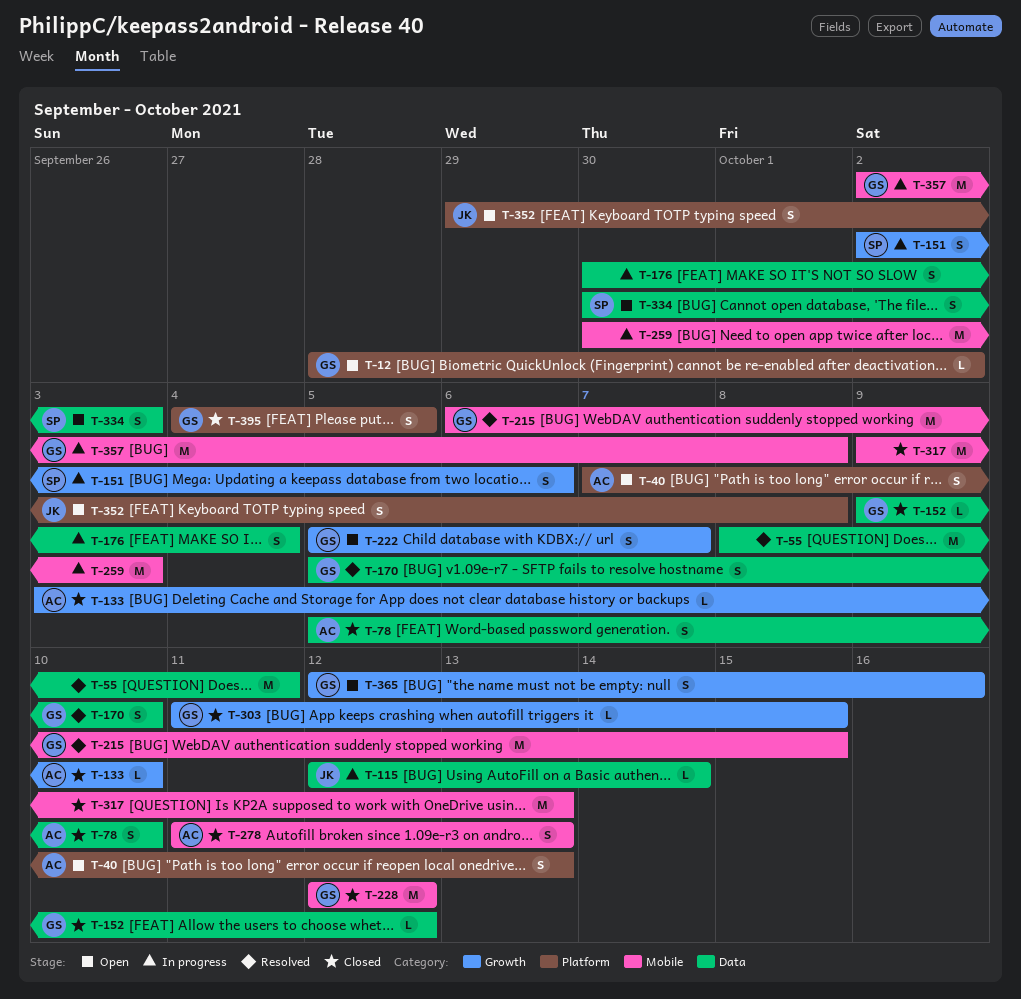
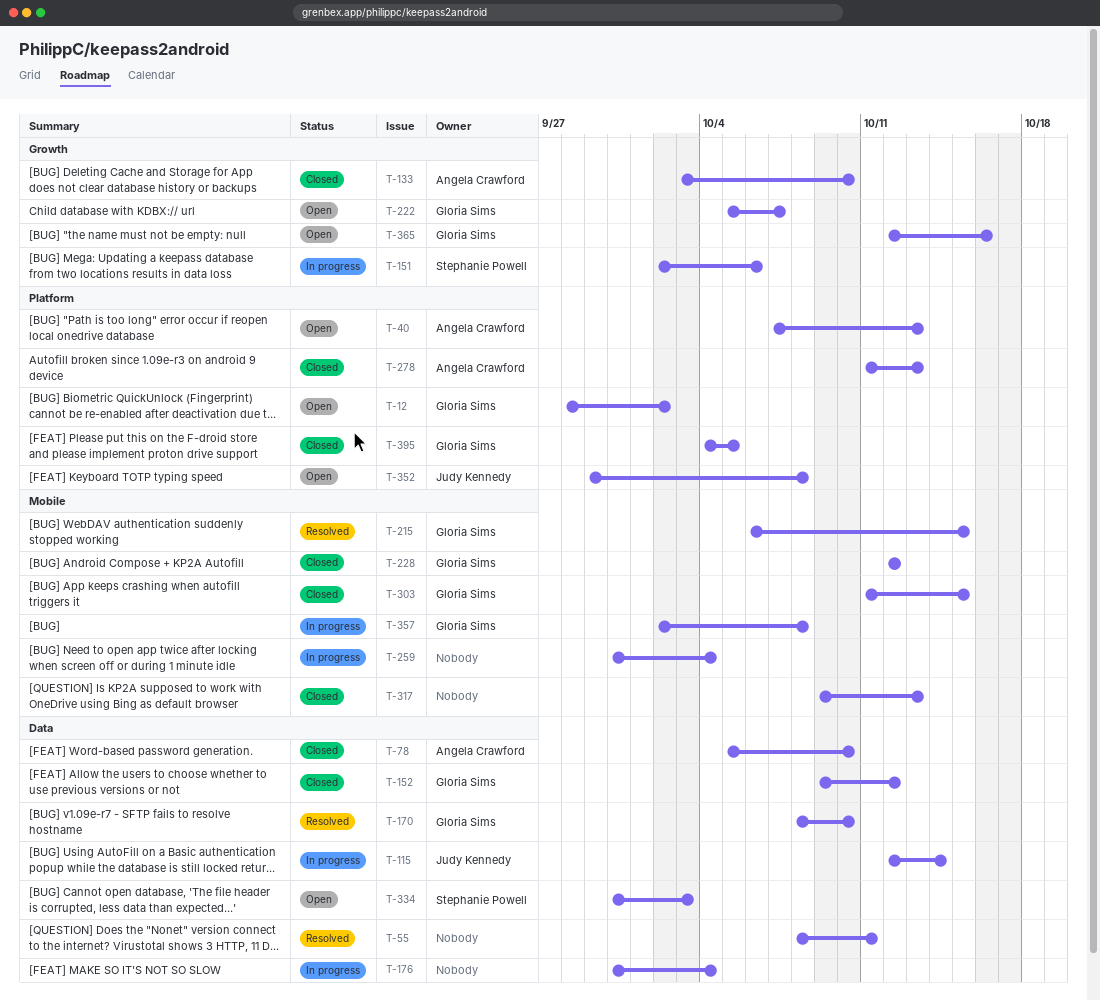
T-170, start: Oct 5 -> Oct 8
T-259, due: Oct 3 -> Oct 4
T-278, label: Mobile -> Platform
T-303, label: Growth -> Mobile

